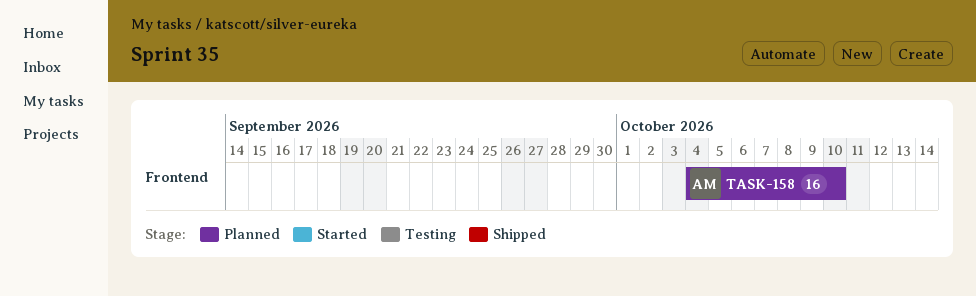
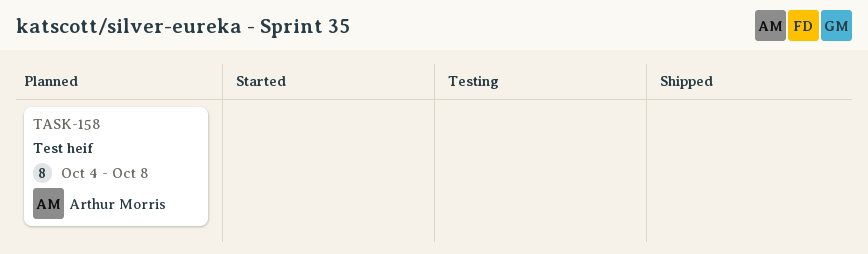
TASK-158, estimate: 16 -> 8
TASK-158, due: Oct 10 -> Oct 8

